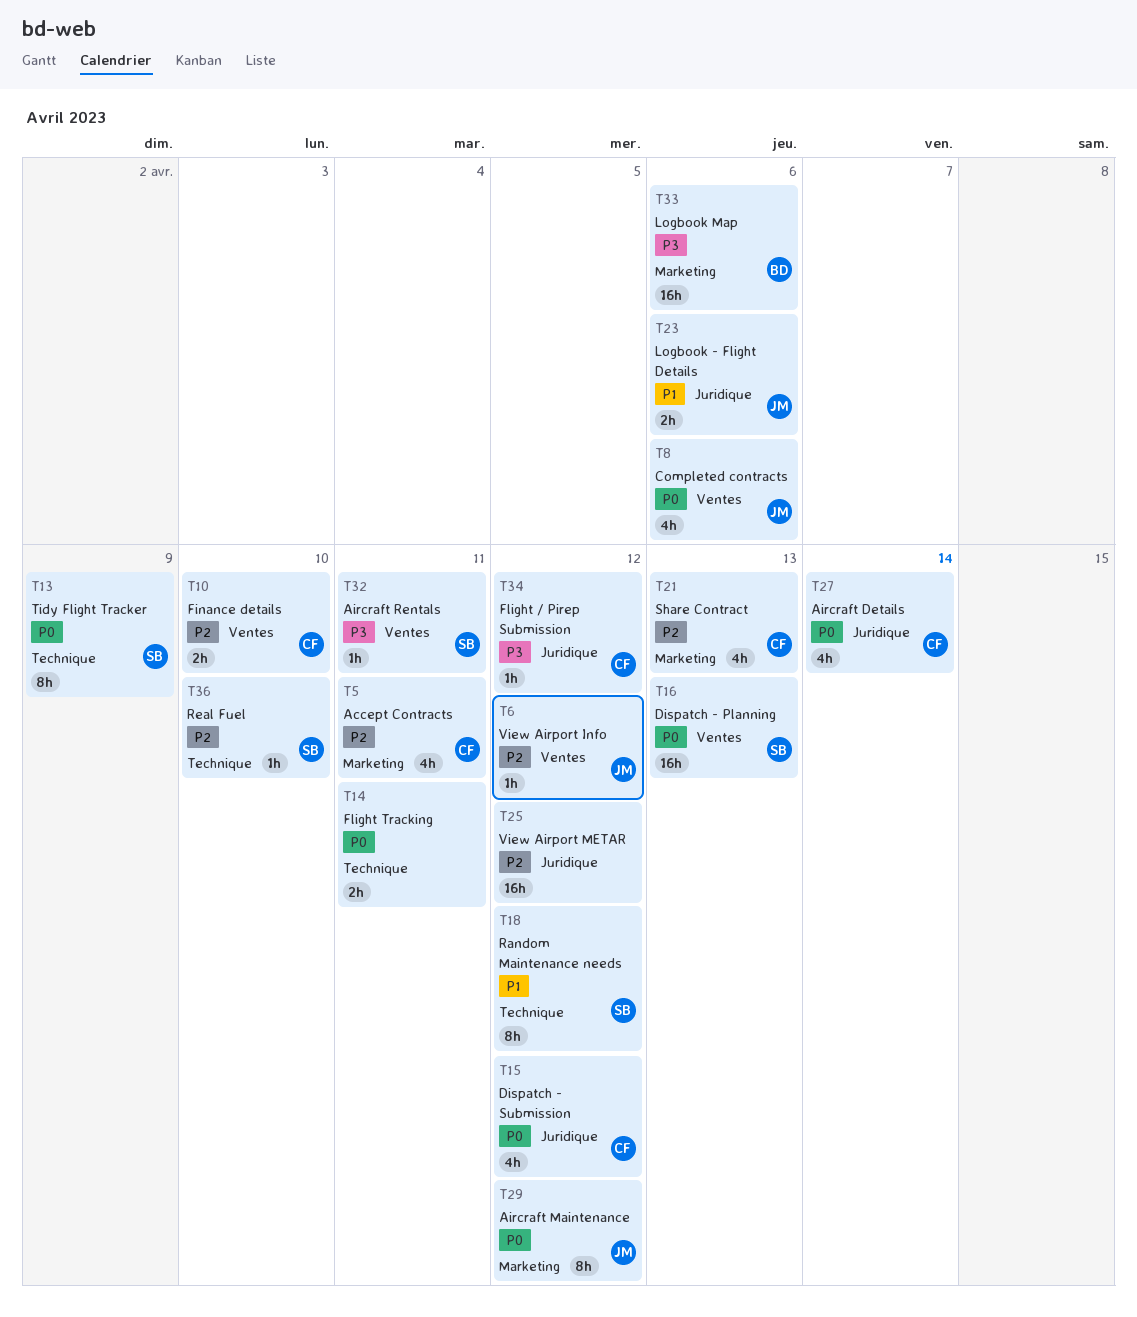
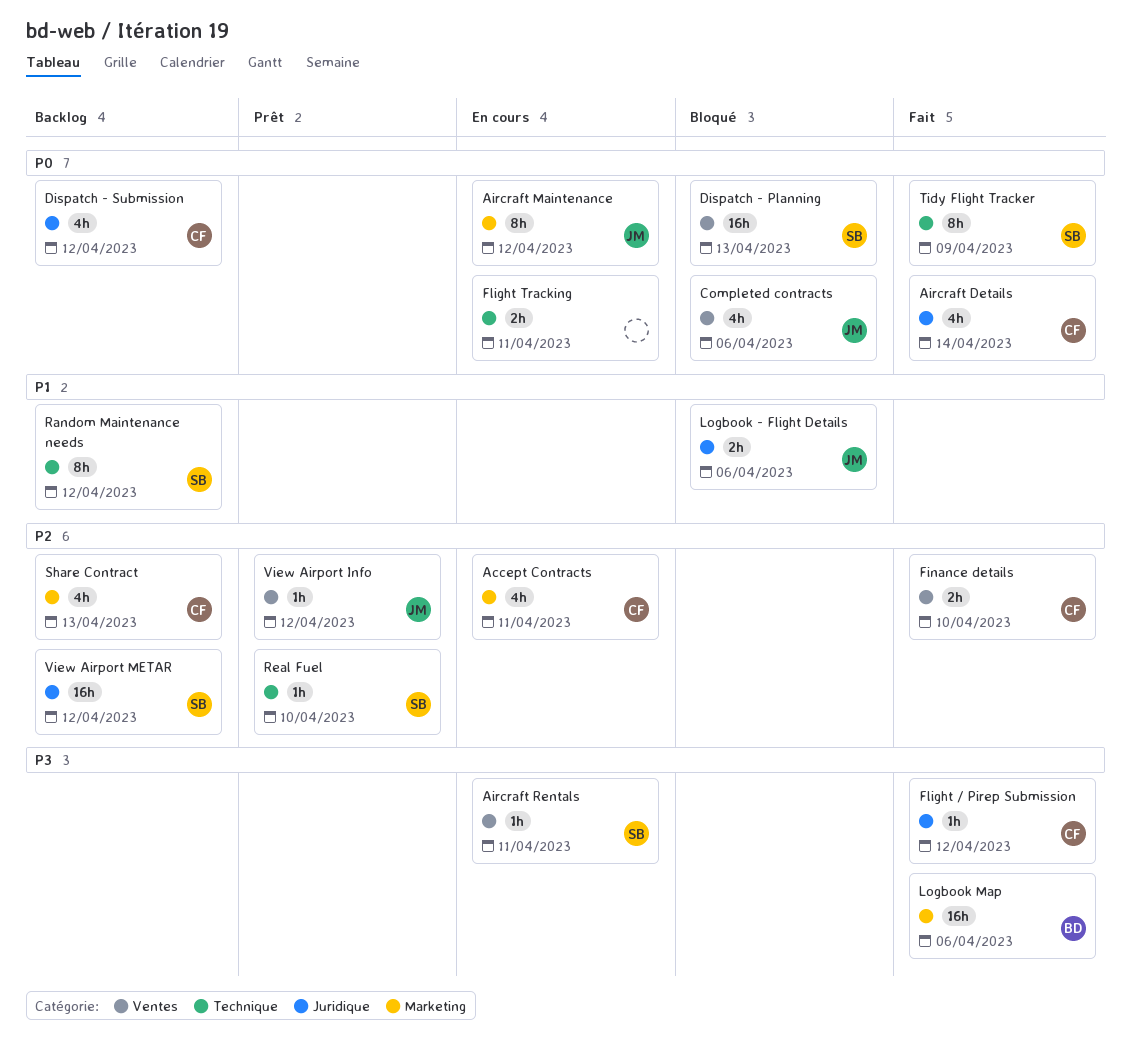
View Airport METAR, owner: none -> SB

